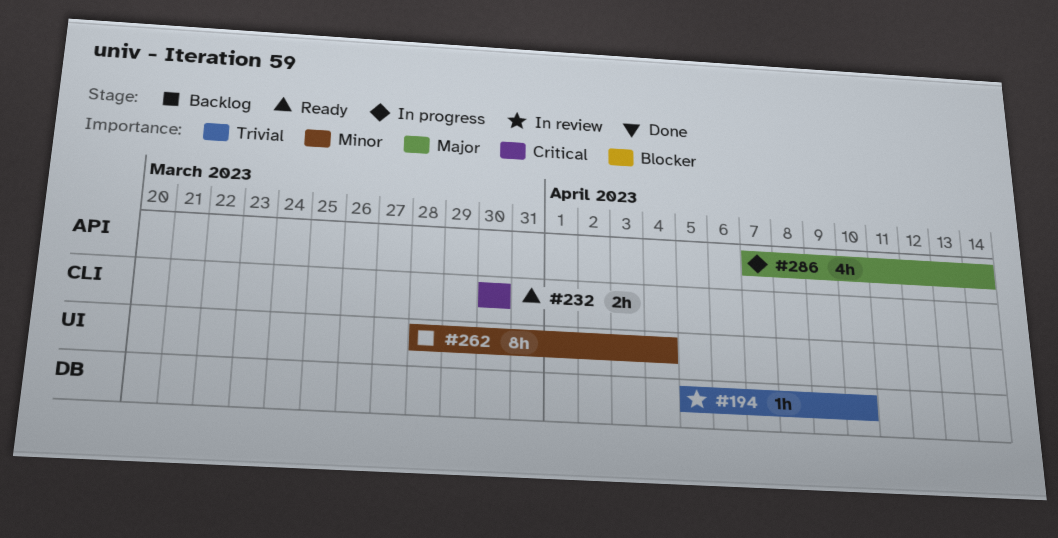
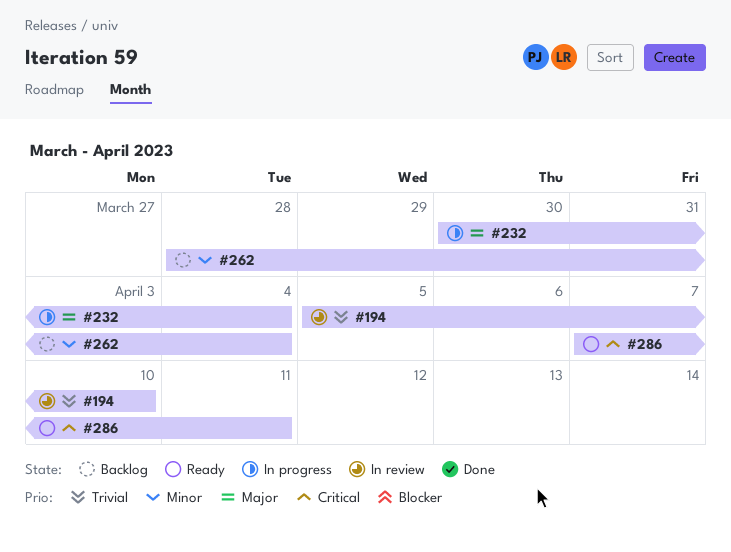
#232, status: Ready -> In progress
#232, priority: Critical -> Major
#232, due: Mar 30 -> Apr 4
#286, status: In progress -> Ready
#286, priority: Major -> Critical
#286, due: Apr 14 -> Apr 11

